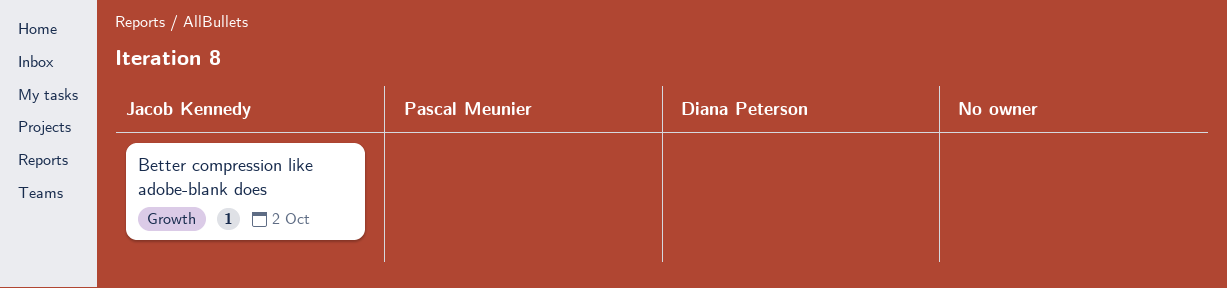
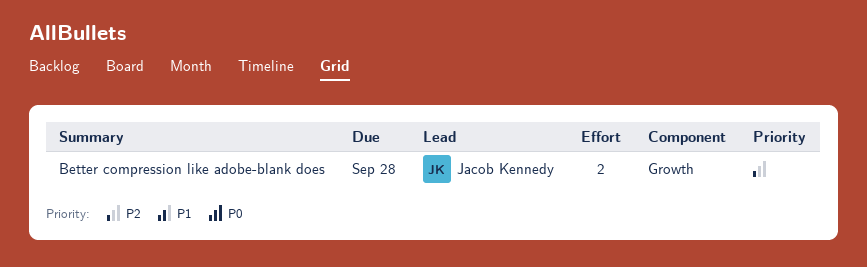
Better compression like adobe-blank does, estimate: 1 -> 2
Better compression like adobe-blank does, due: Oct 2 -> Sep 28

